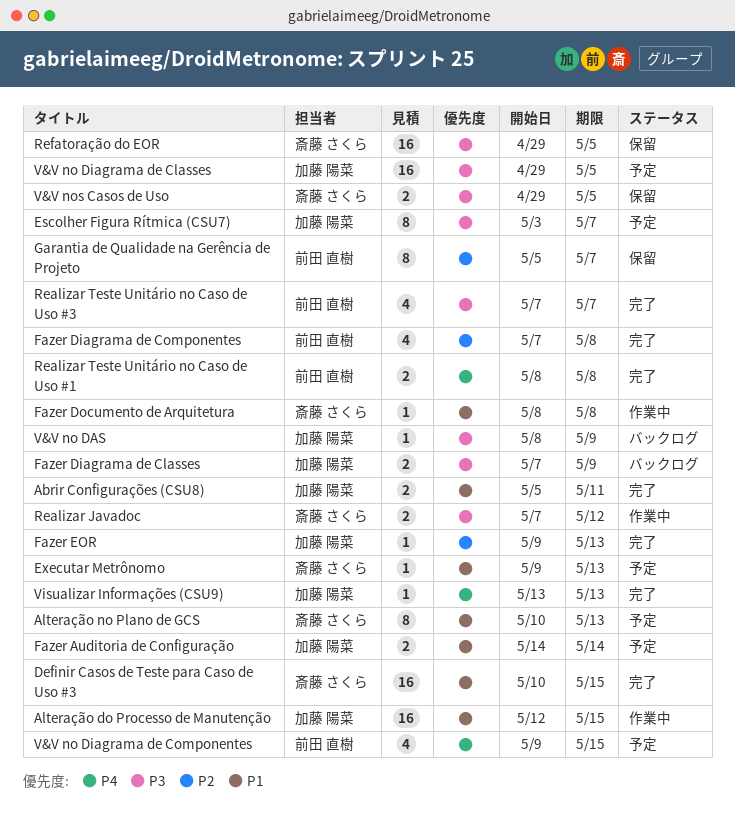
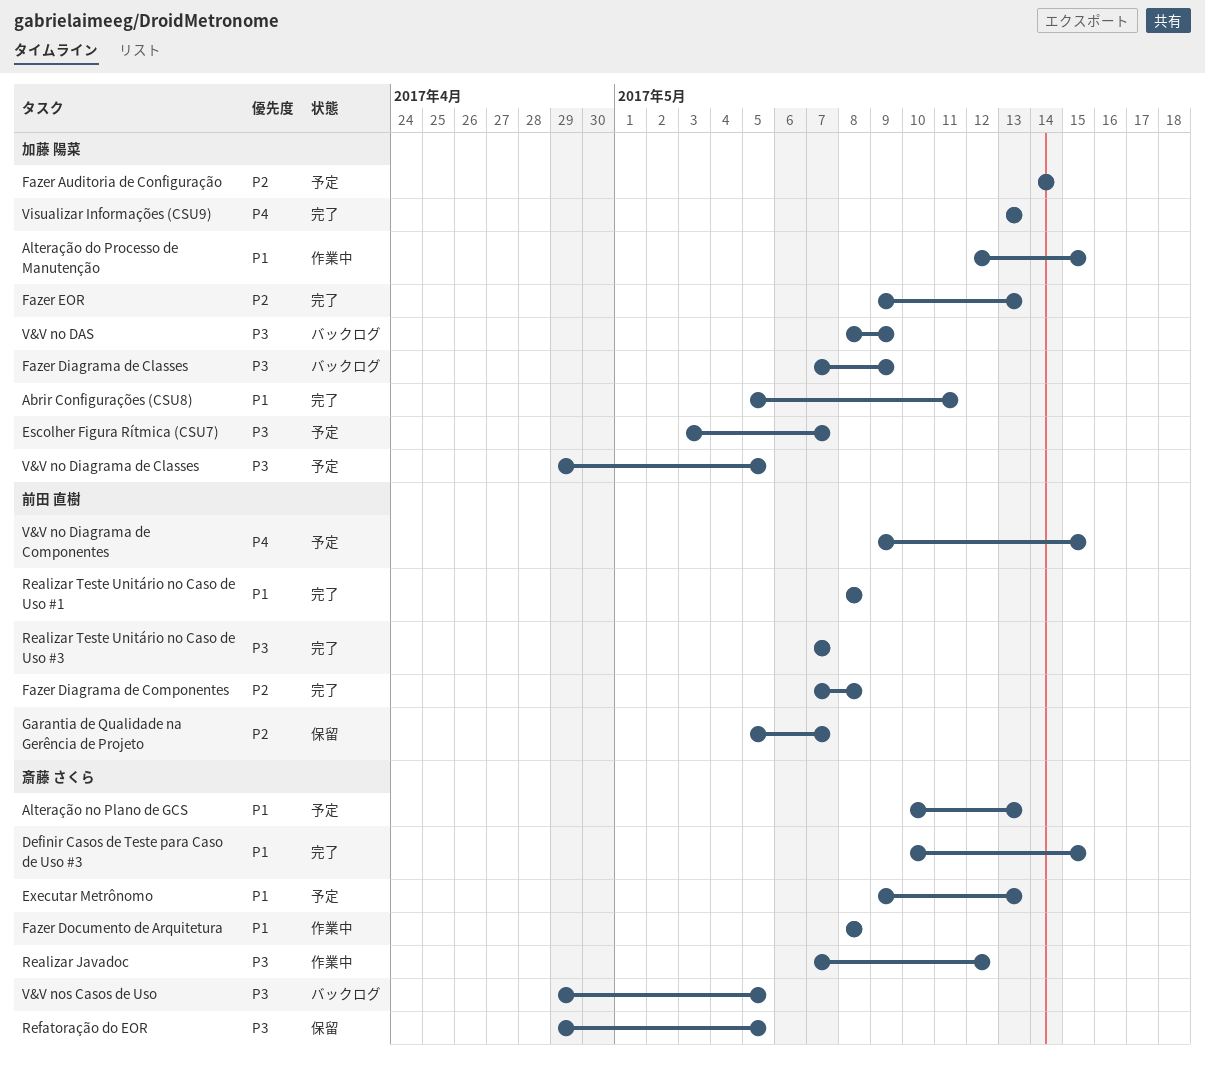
Fazer Auditoria de Configuração, priority: P1 -> P2
Realizar Teste Unitário no Caso de Uso #1, priority: P4 -> P1
V&V nos Casos de Uso, status: 保留 -> バックログ

